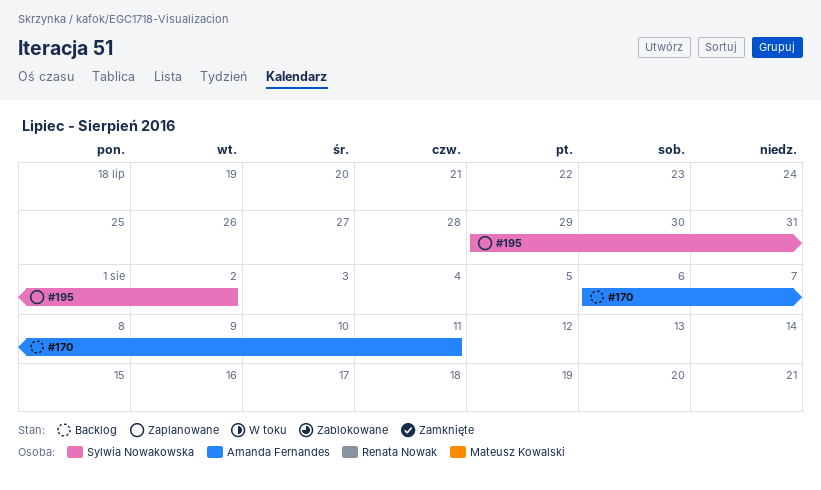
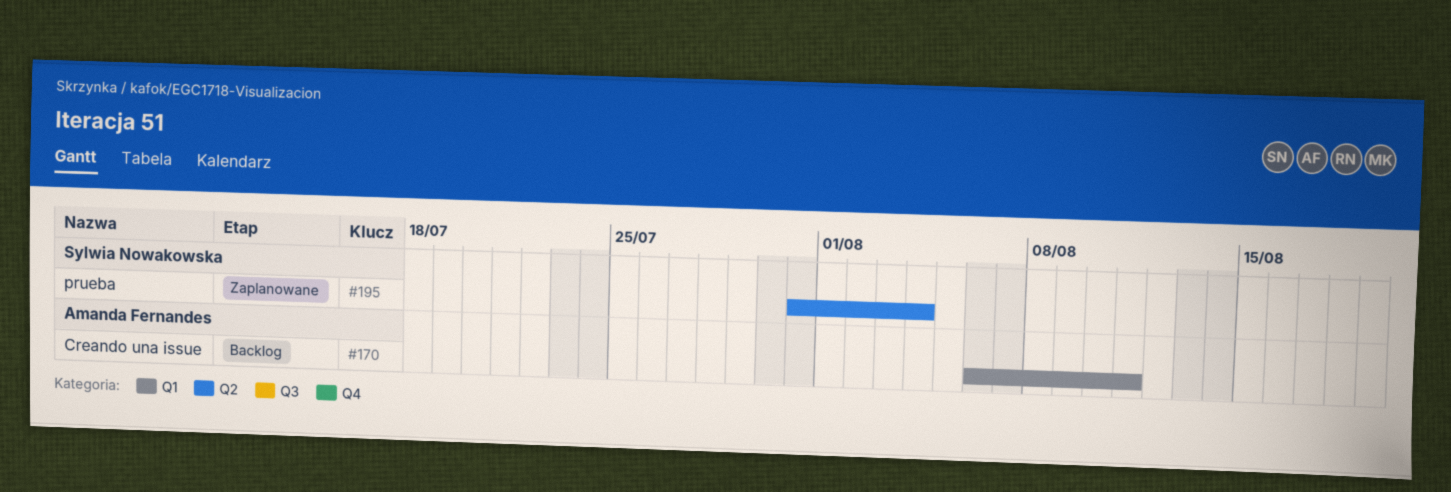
#195, start: Jul 29 -> Jul 31
#195, due: Aug 2 -> Aug 4

